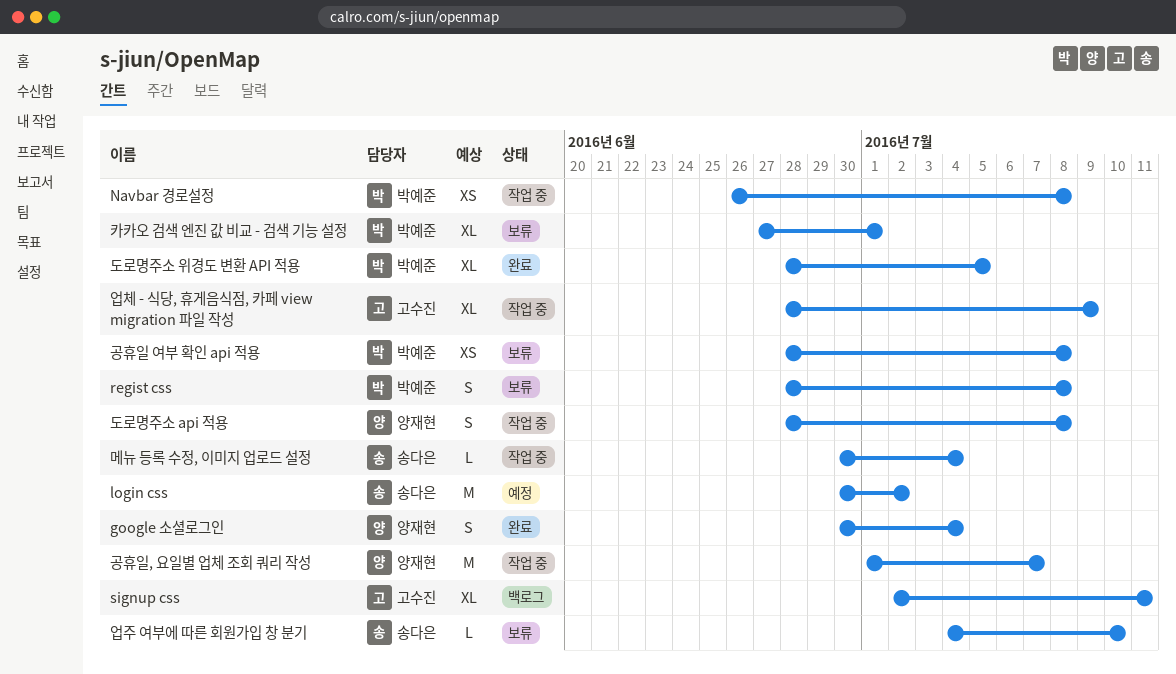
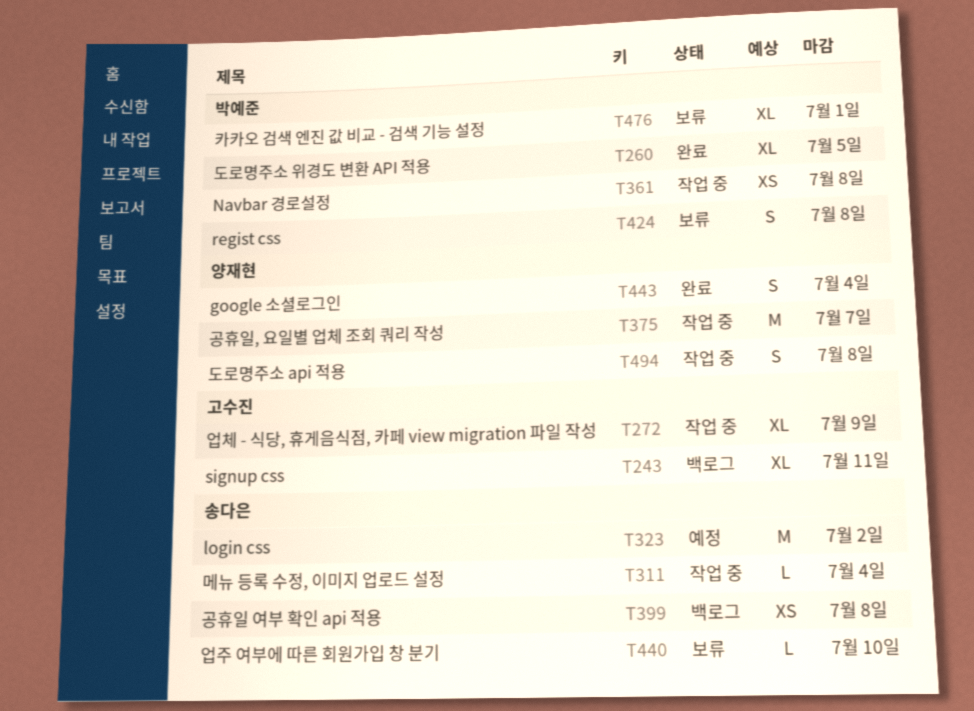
공휴일 여부 확인 api 적용, status: 보류 -> 백로그
공휴일 여부 확인 api 적용, owner: 박예준 -> 송다은

